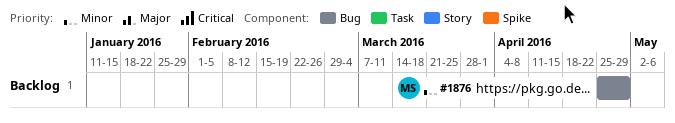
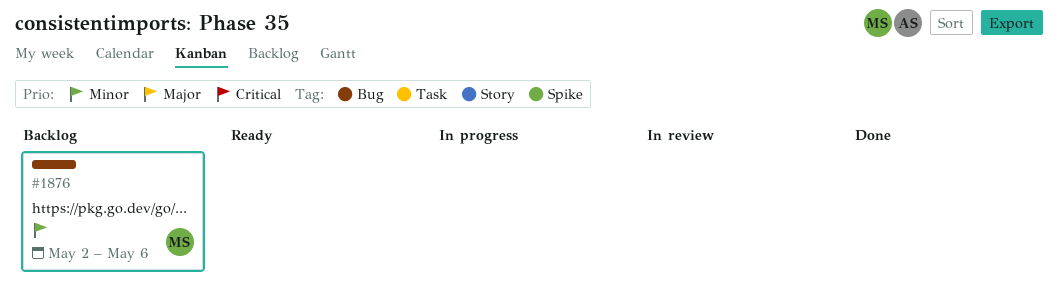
#1876, start: Apr 25 -> May 2
#1876, due: Apr 29 -> May 6

